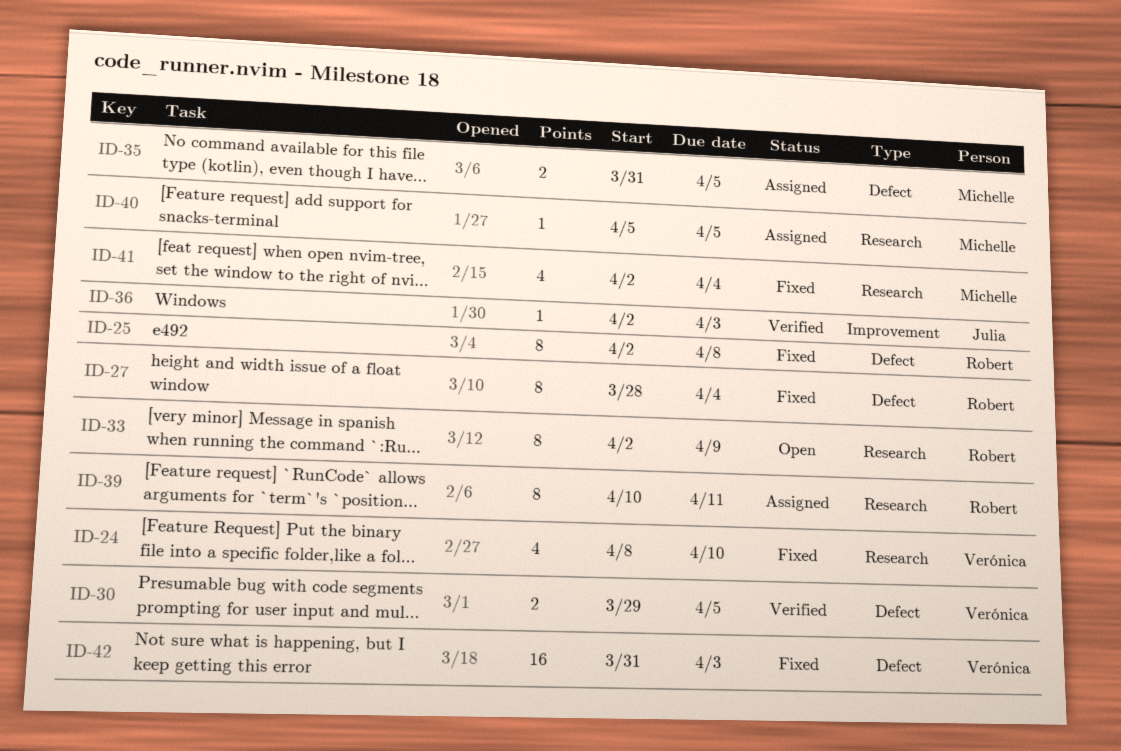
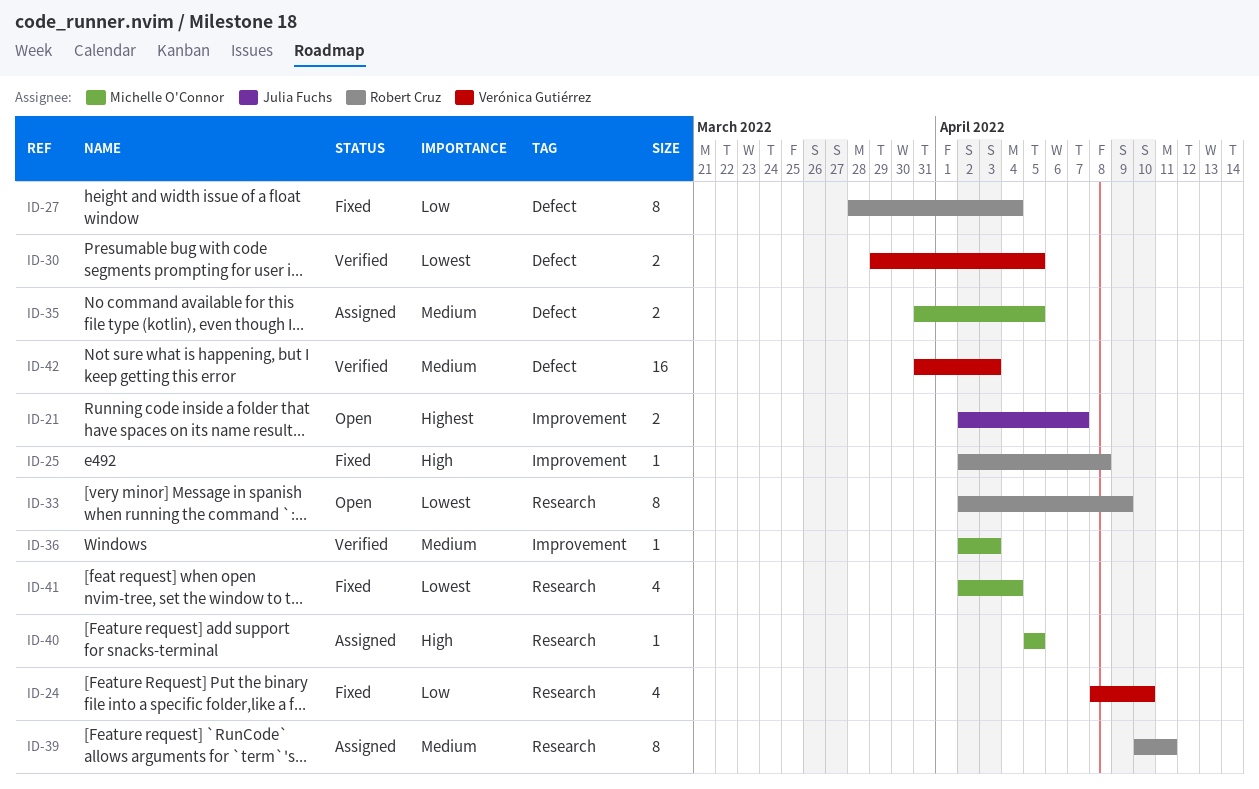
ID-21: none -> present
ID-25, label: Defect -> Improvement
ID-25, estimate: 8 -> 1
ID-36, owner: Julia Fuchs -> Michelle O'Connor
ID-42, status: Fixed -> Verified

